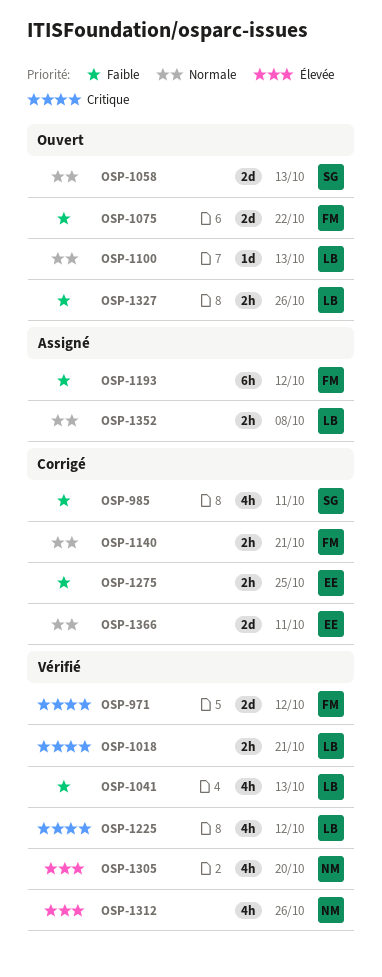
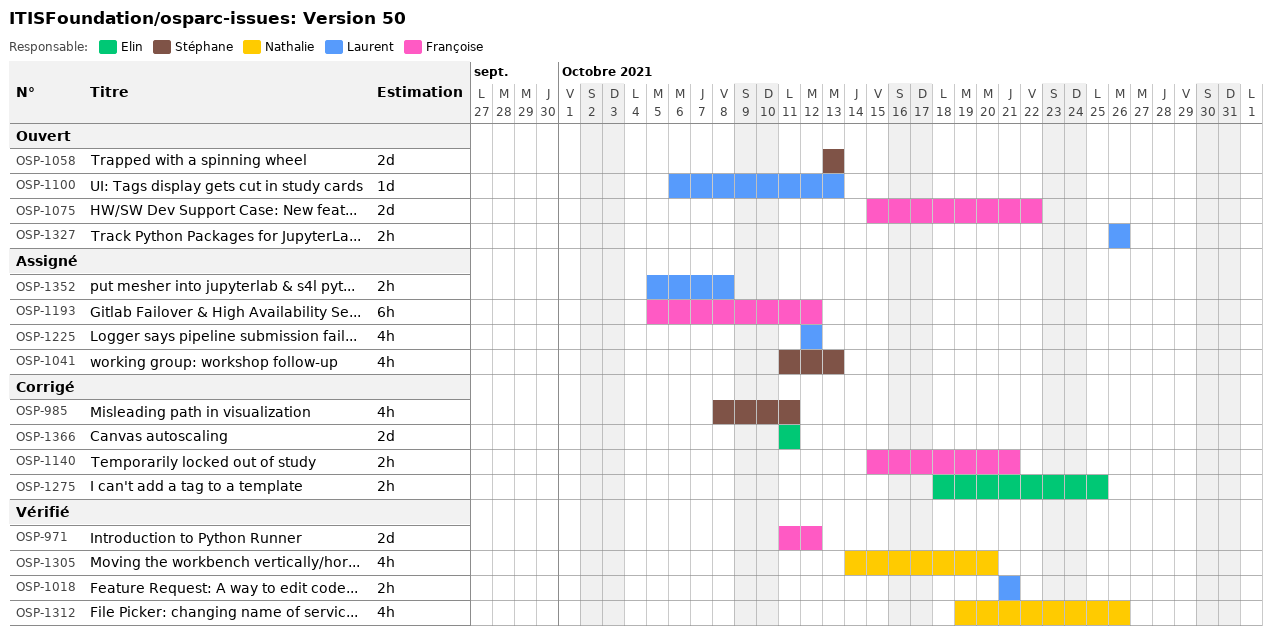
OSP-1041, status: Vérifié -> Assigné
OSP-1041, owner: Laurent -> Stéphane
OSP-1225, status: Vérifié -> Assigné

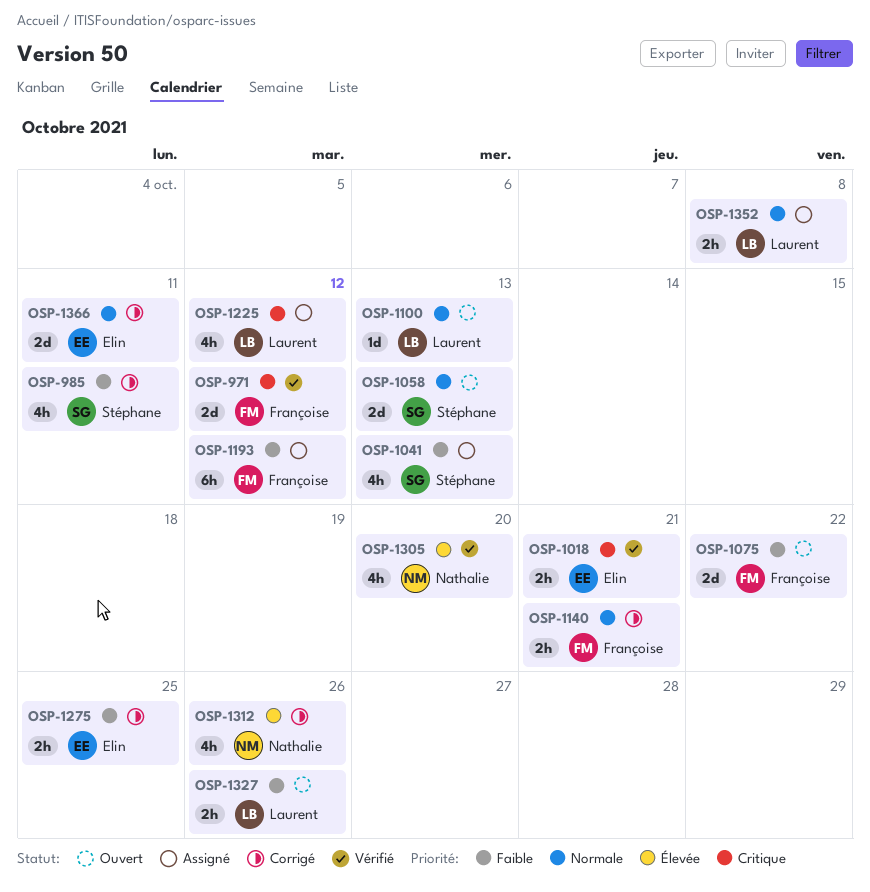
OSP-1018, owner: Laurent -> Elin
OSP-1312, status: Vérifié -> Corrigé

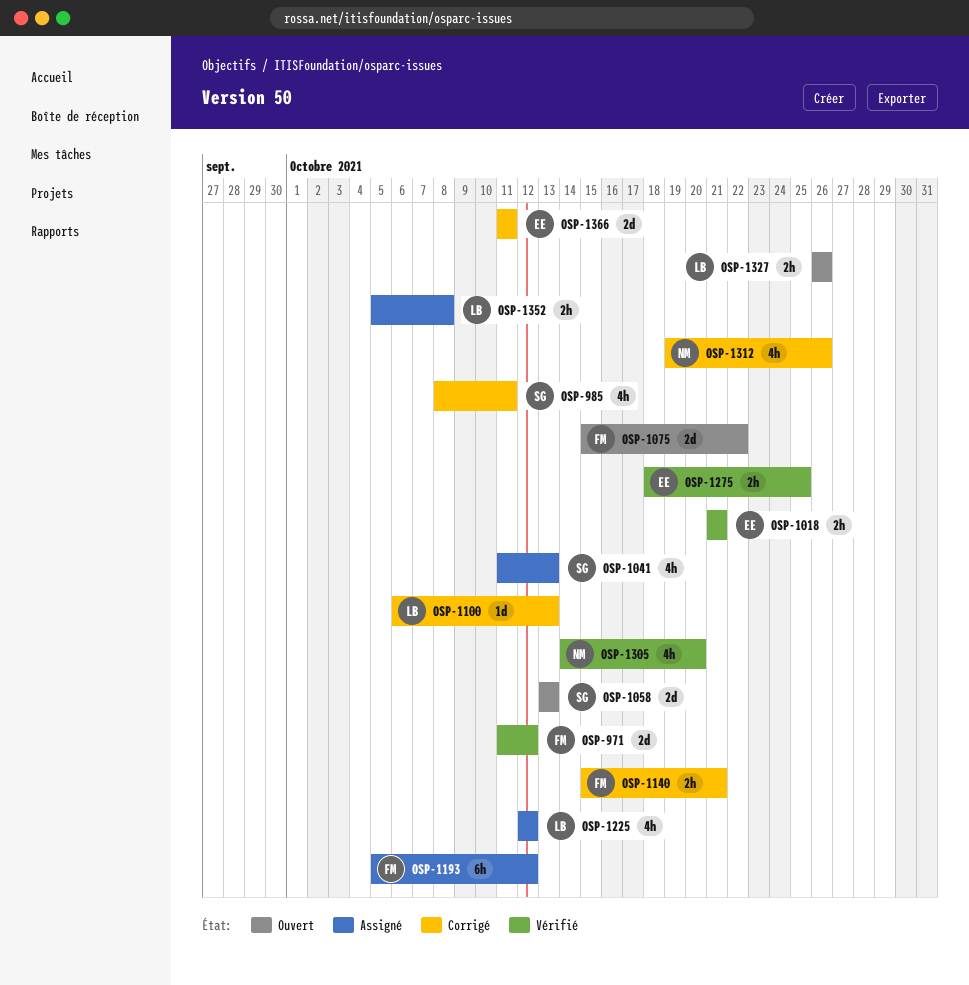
OSP-1100, status: Ouvert -> Corrigé
OSP-1275, status: Corrigé -> Vérifié

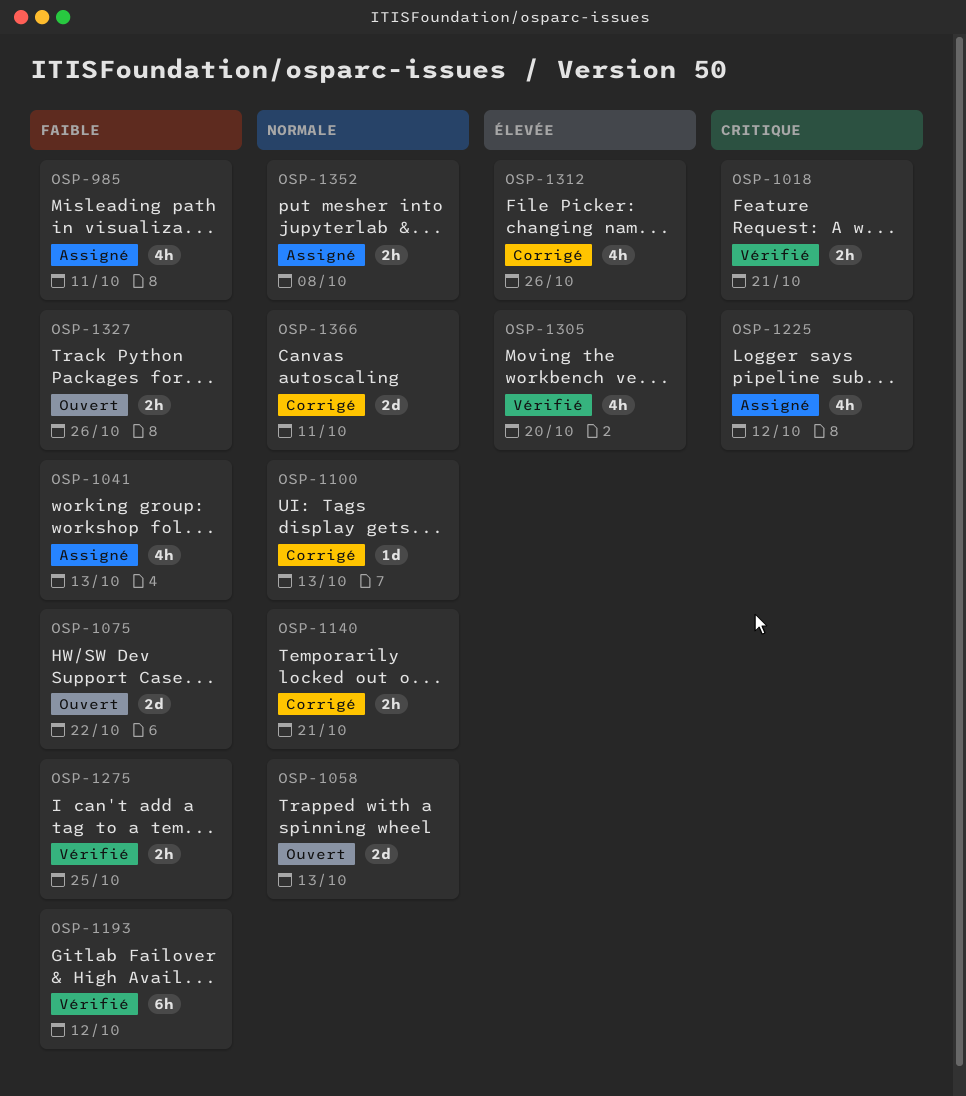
OSP-971: present -> none
OSP-985, status: Corrigé -> Assigné
OSP-1193, status: Assigné -> Vérifié

